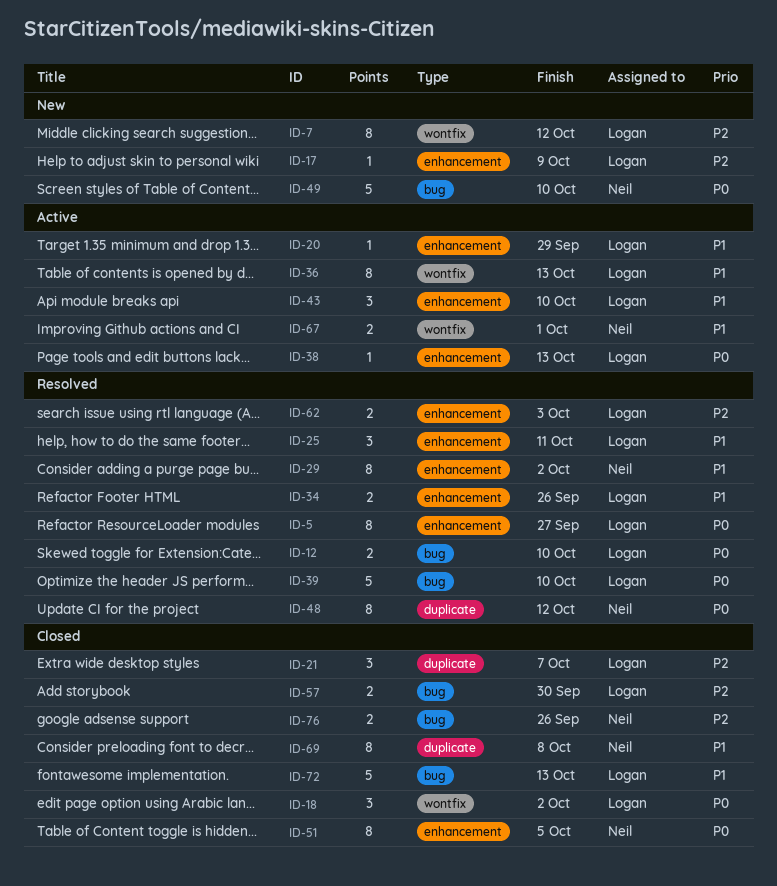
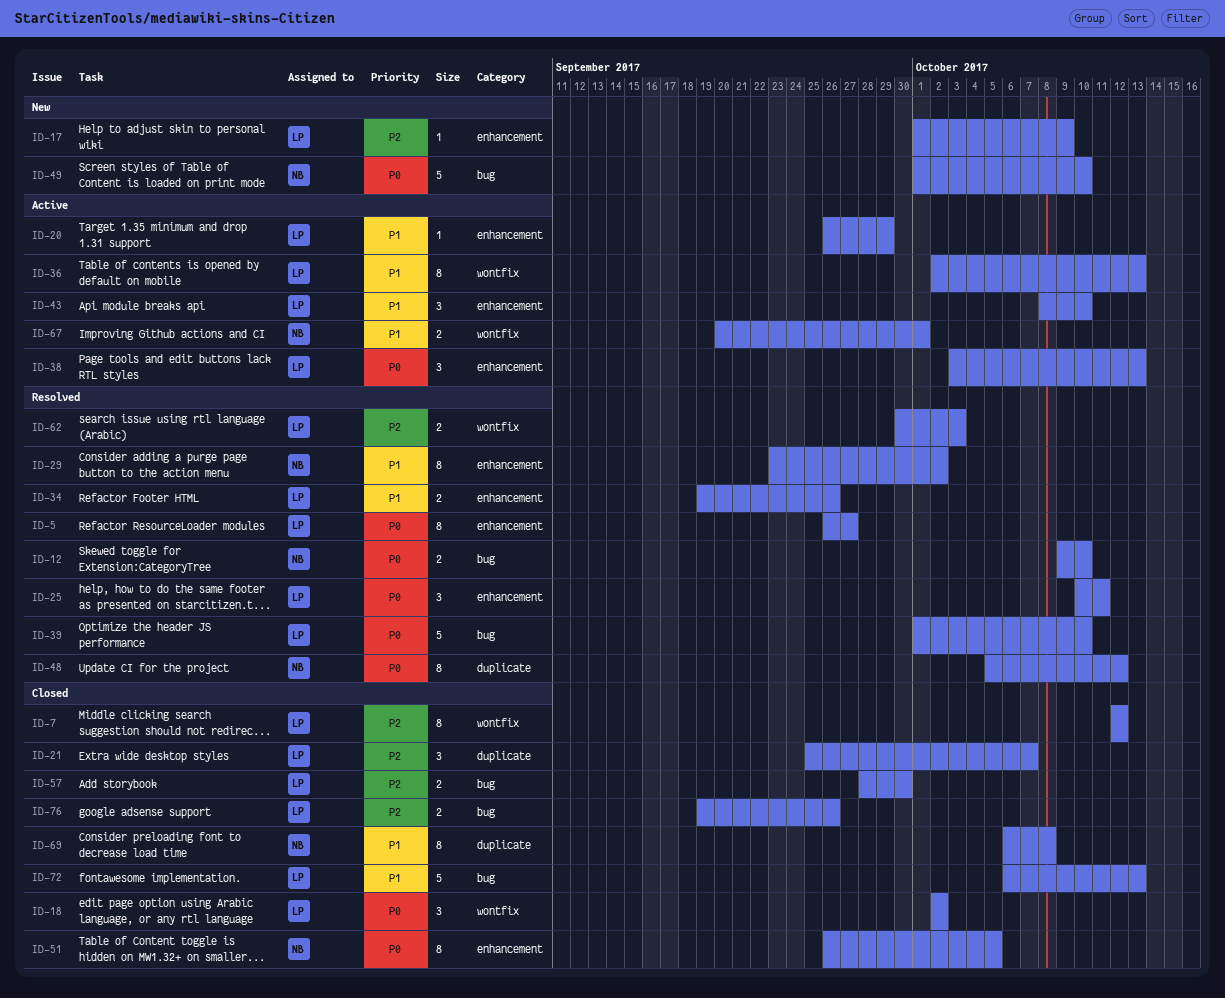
ID-7, status: New -> Closed
ID-12, owner: Logan -> Neil
ID-25, priority: P1 -> P0
ID-38, estimate: 1 -> 3
ID-62, label: enhancement -> wontfix
ID-76, owner: Neil -> Logan

